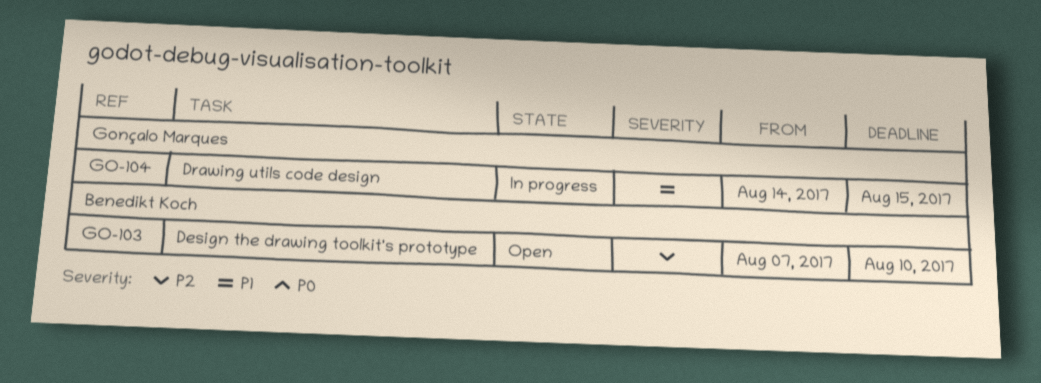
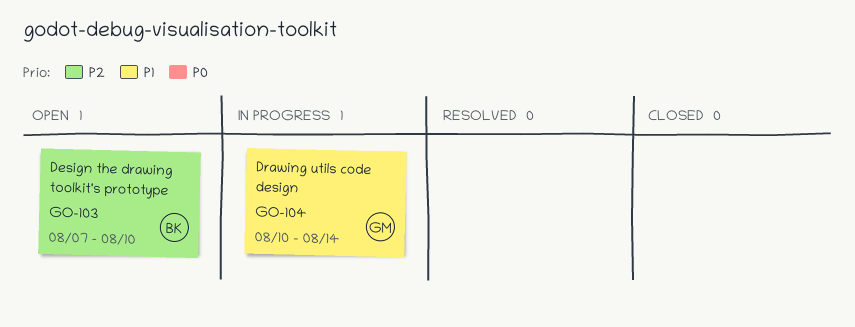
GO-104, start: Aug 14 -> Aug 10
GO-104, due: Aug 15 -> Aug 14

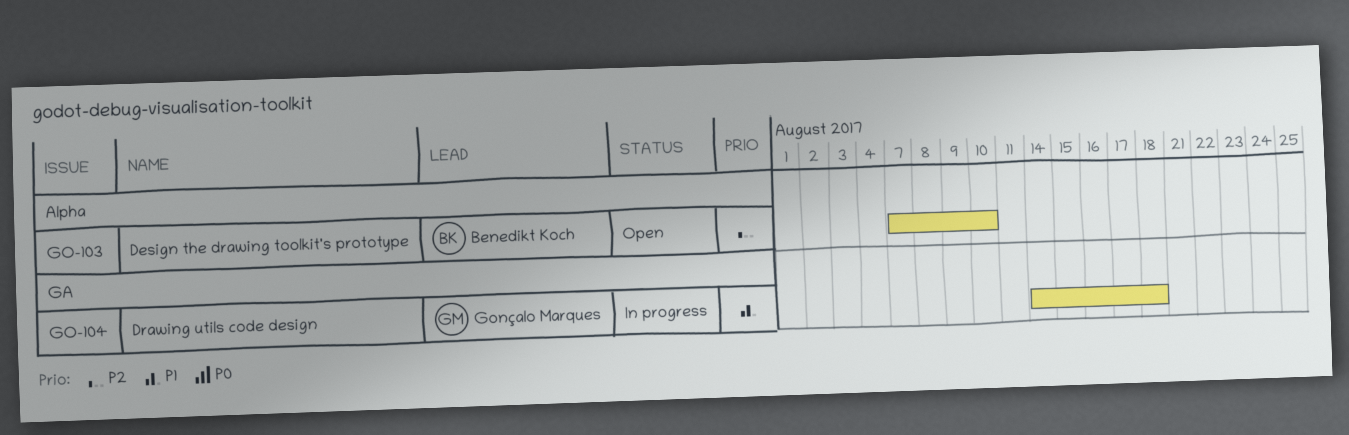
GO-104, start: Aug 10 -> Aug 14
GO-104, due: Aug 14 -> Aug 18

